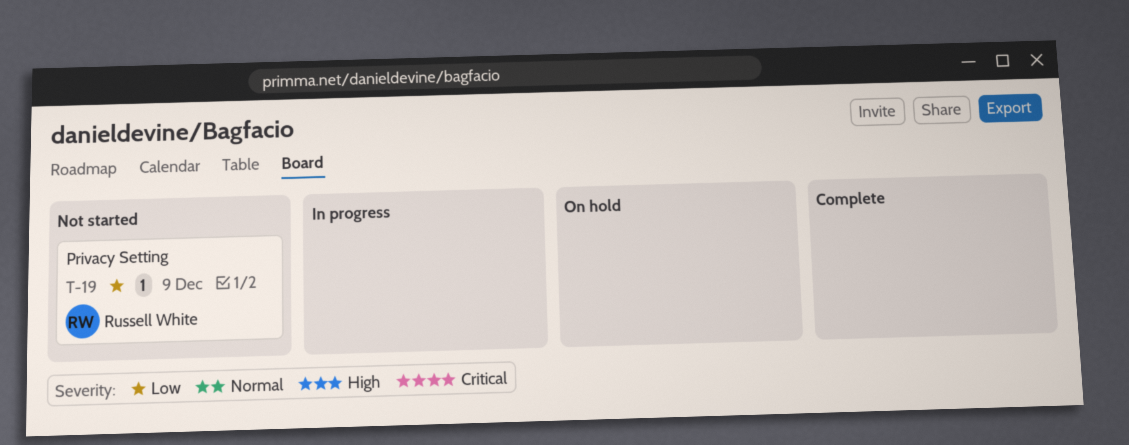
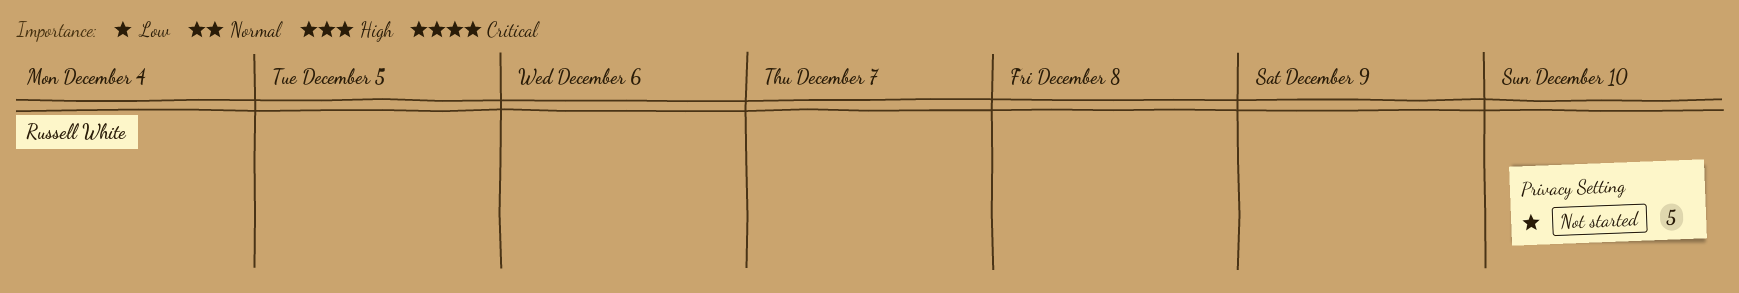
Privacy Setting, estimate: 1 -> 5
Privacy Setting, due: Dec 9 -> Dec 10

